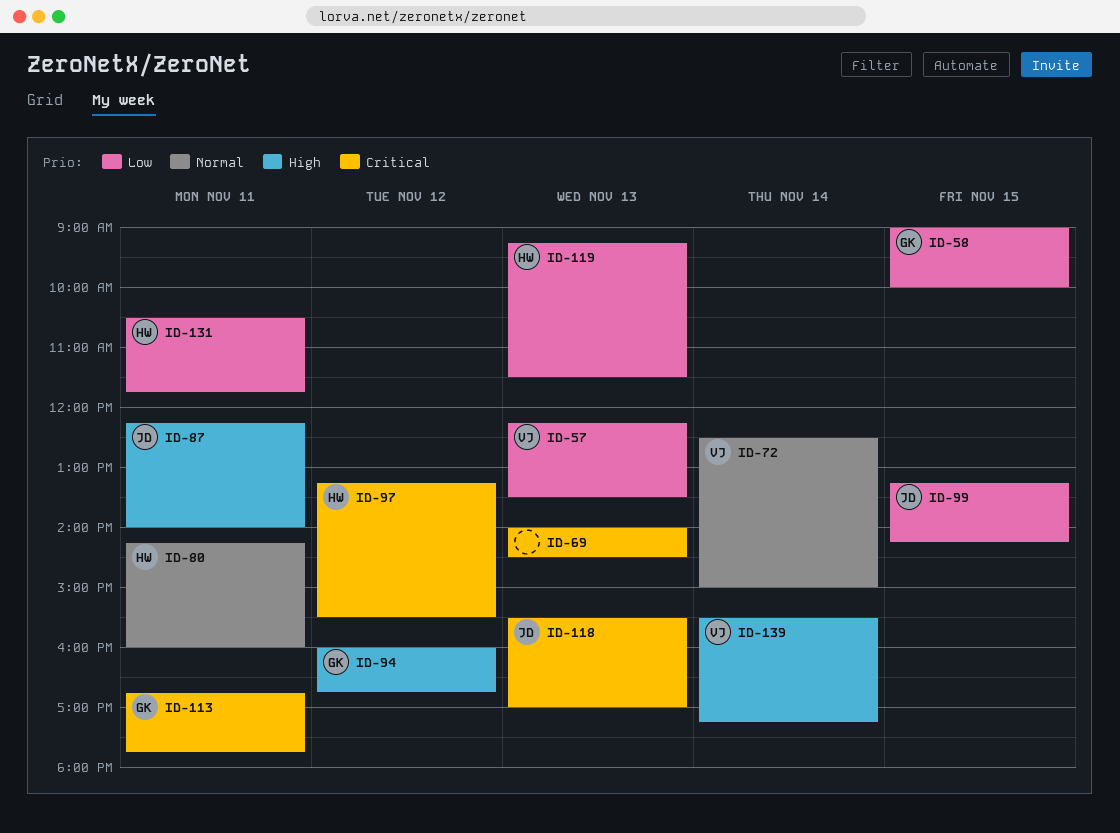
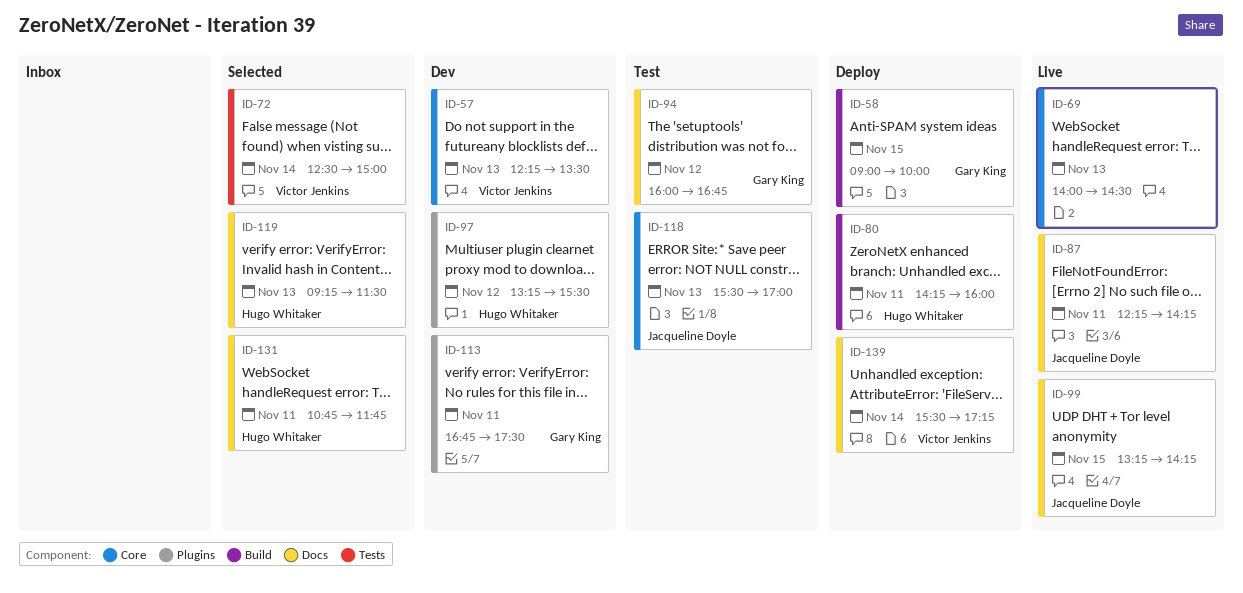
ID-87, ends: 14:00 -> 14:15
ID-113, ends: 17:45 -> 17:30
ID-131, begins: 10:30 -> 10:45

